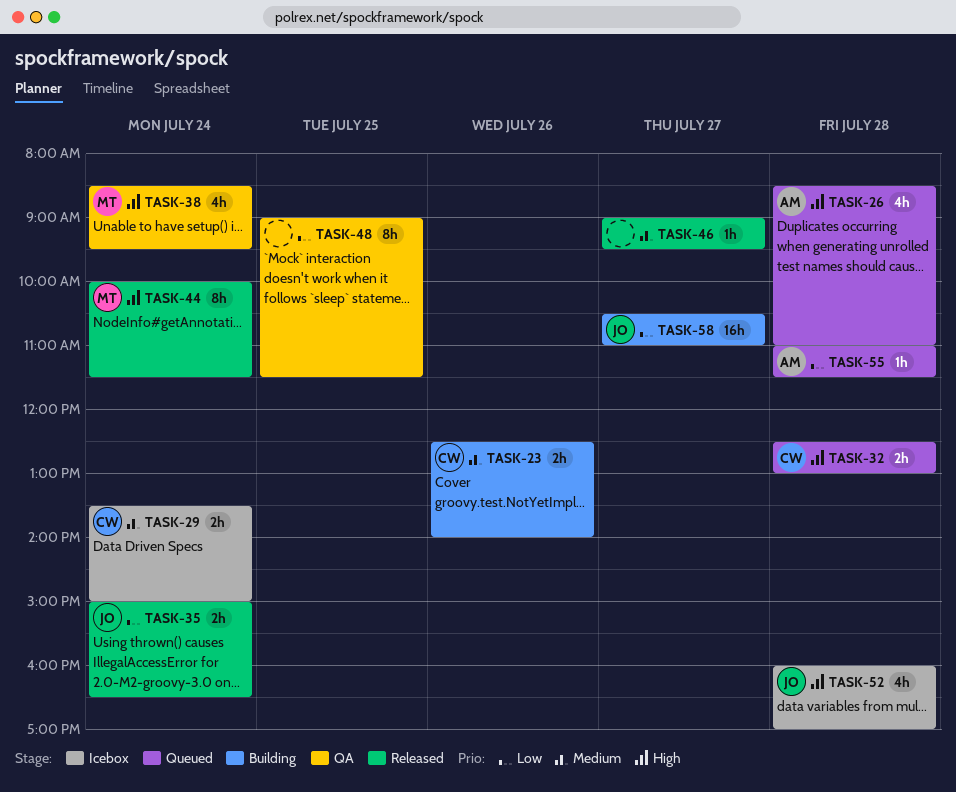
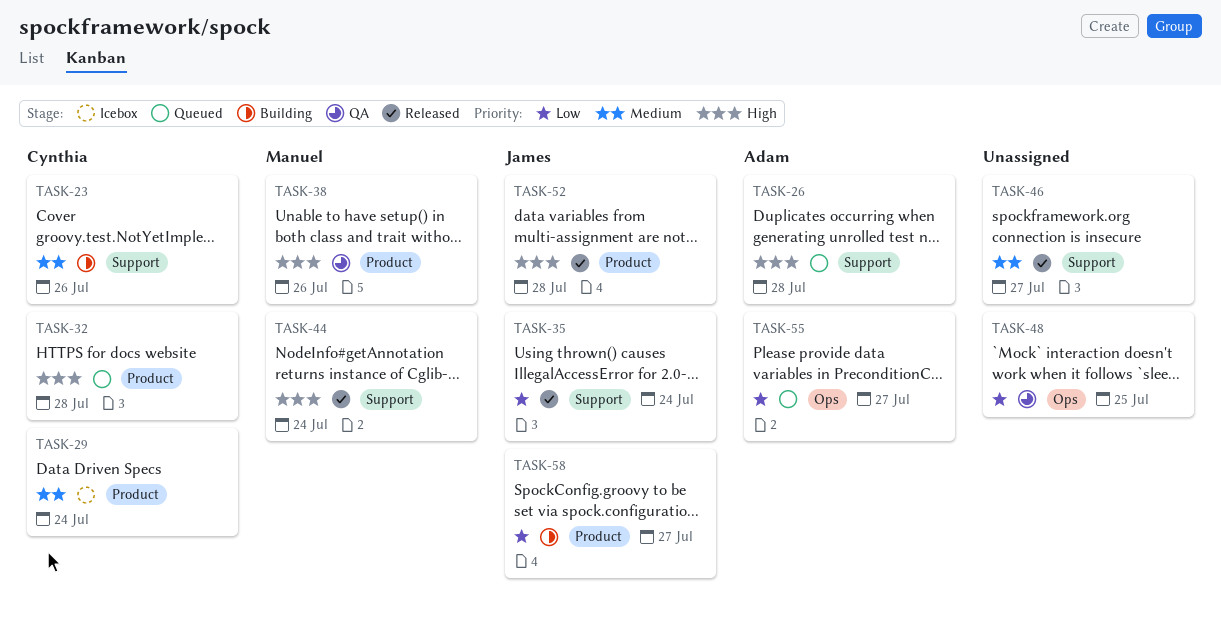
TASK-38, day: Jul 24 -> Jul 26
TASK-52, status: Icebox -> Released
TASK-55, day: Jul 28 -> Jul 27

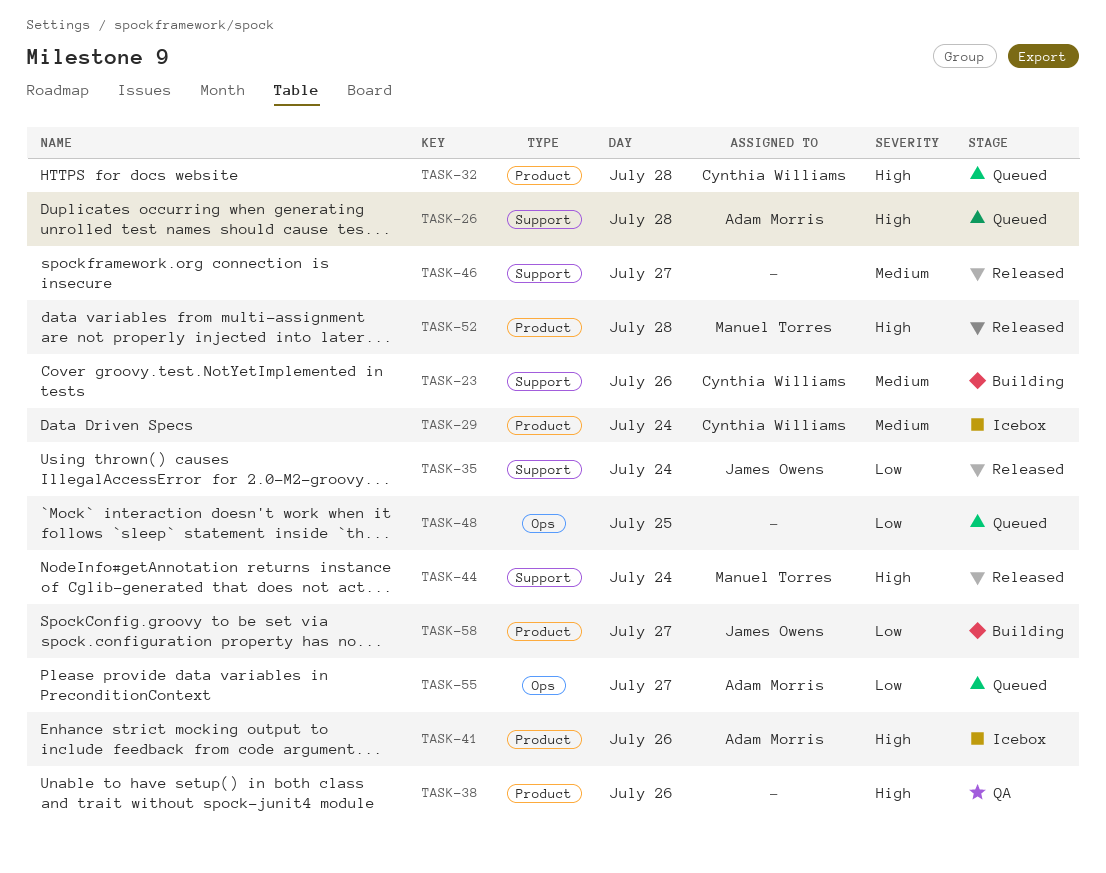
TASK-38, owner: Manuel Torres -> none
TASK-41: none -> present
TASK-48, status: QA -> Queued
TASK-52, owner: James Owens -> Manuel Torres

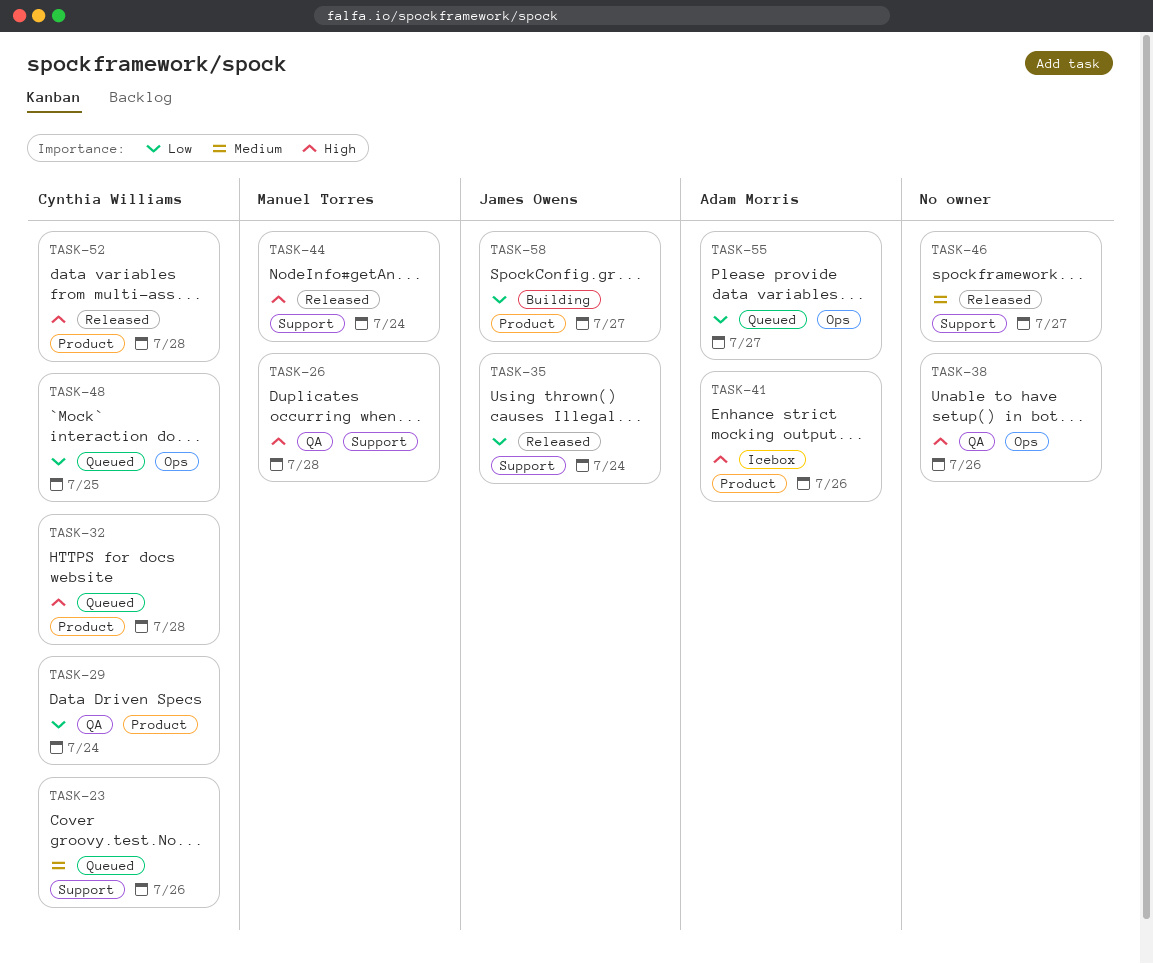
TASK-23, status: Building -> Queued
TASK-26, status: Queued -> QA
TASK-26, owner: Adam Morris -> Manuel Torres
TASK-29, status: Icebox -> QA
TASK-29, priority: Medium -> Low
TASK-38, label: Product -> Ops
TASK-48, owner: none -> Cynthia Williams
TASK-52, owner: Manuel Torres -> Cynthia Williams

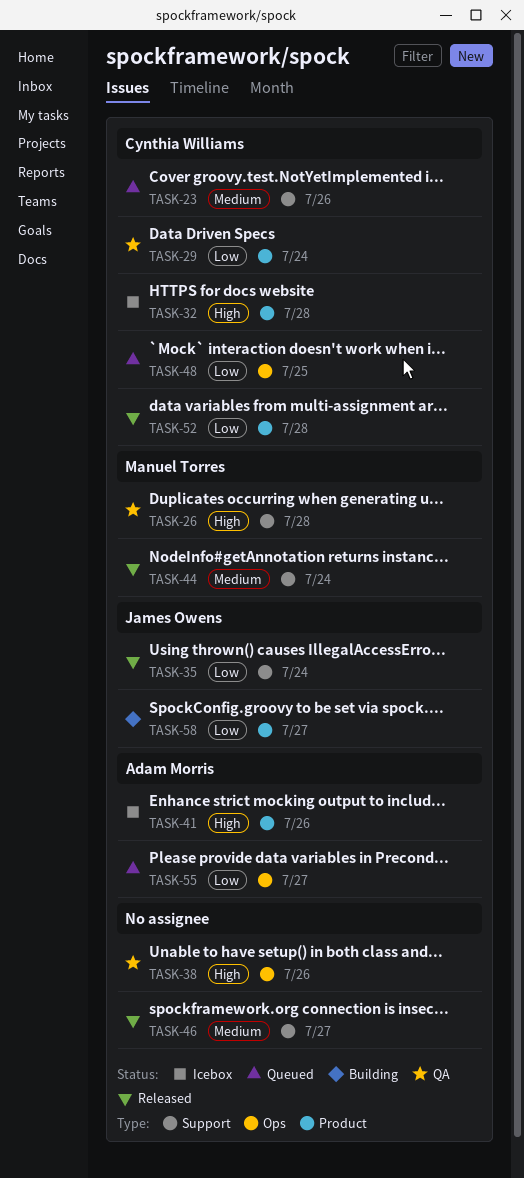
TASK-32, status: Queued -> Icebox
TASK-44, priority: High -> Medium
TASK-52, priority: High -> Low

